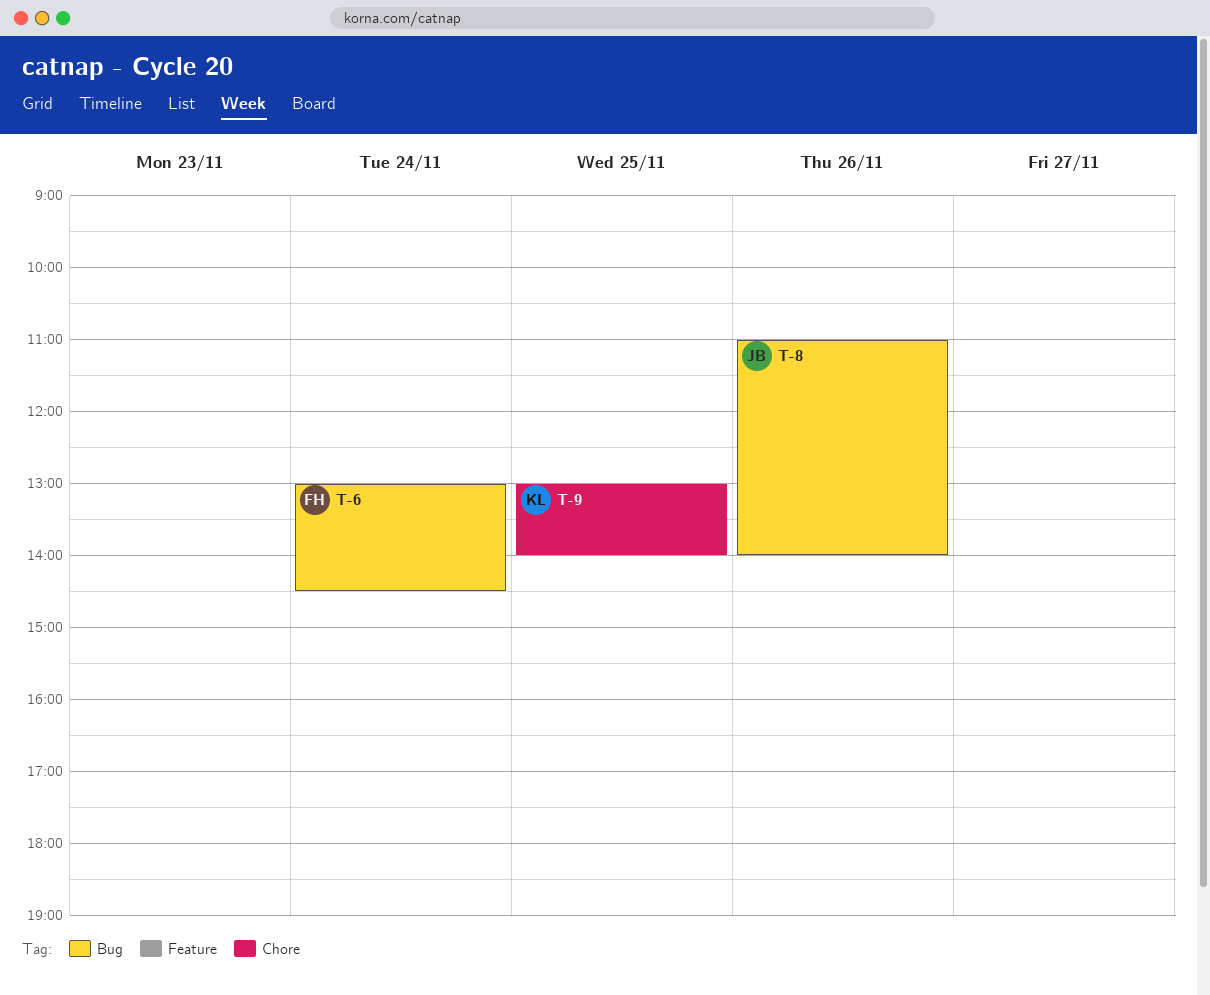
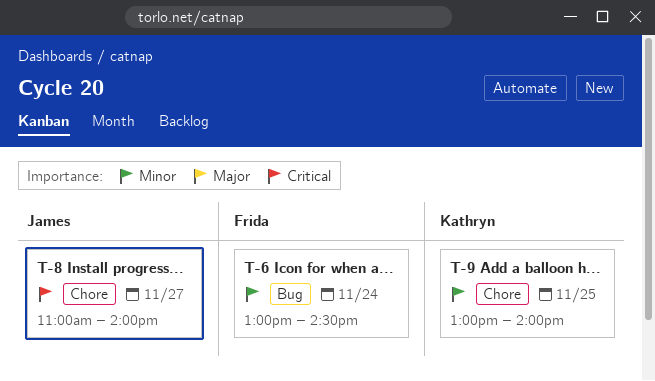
T-8, label: Bug -> Chore
T-8, day: Nov 26 -> Nov 27

